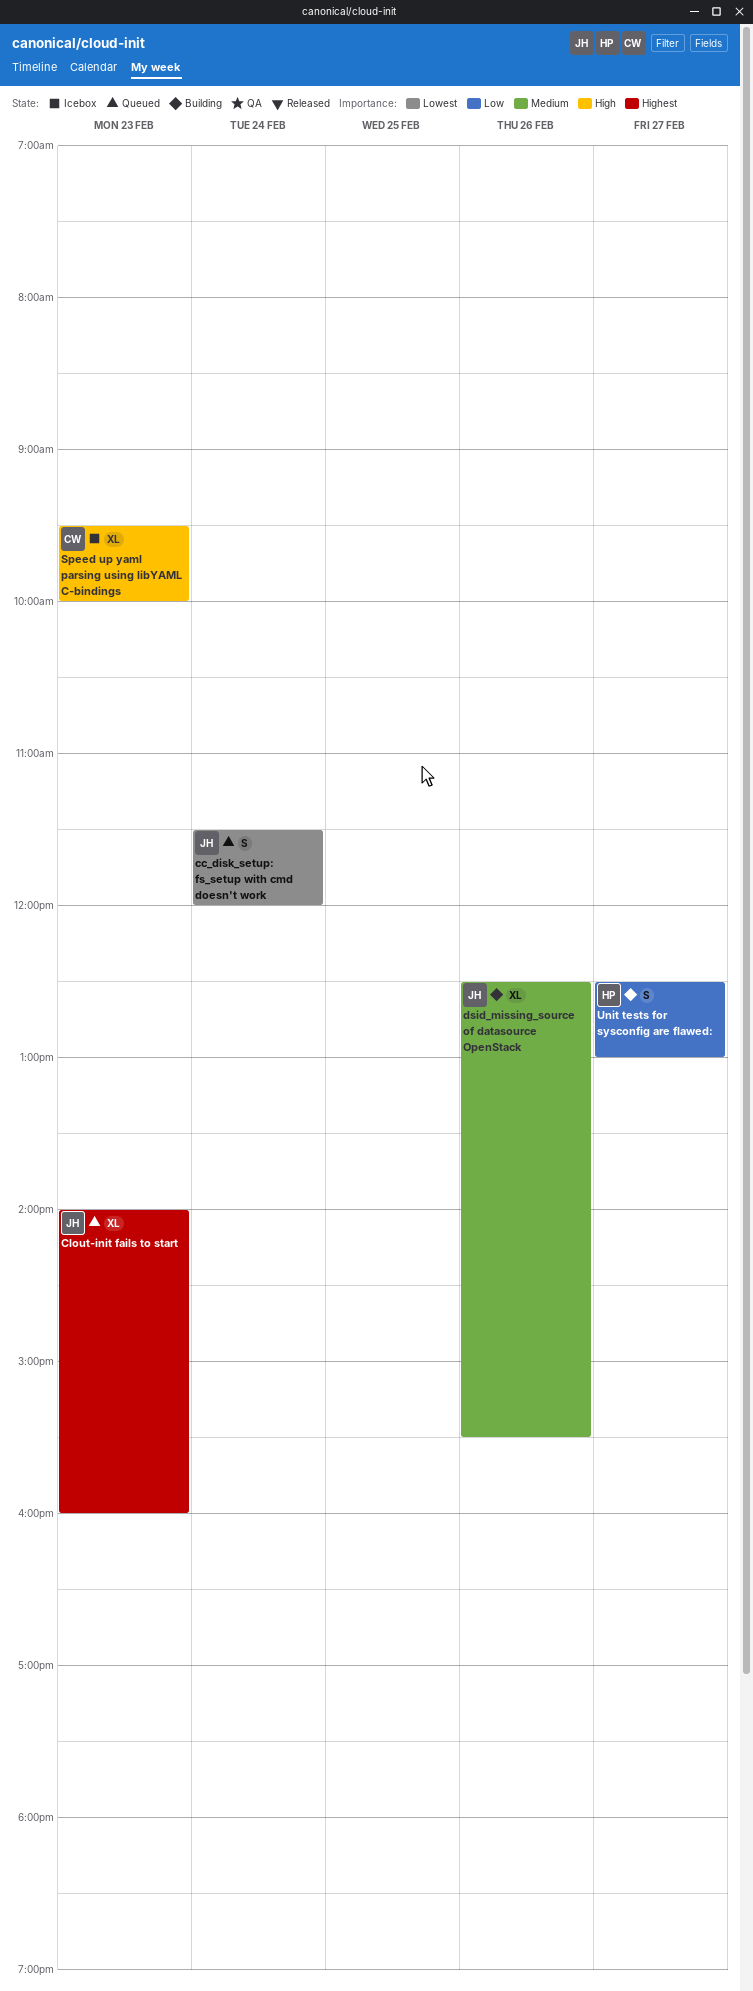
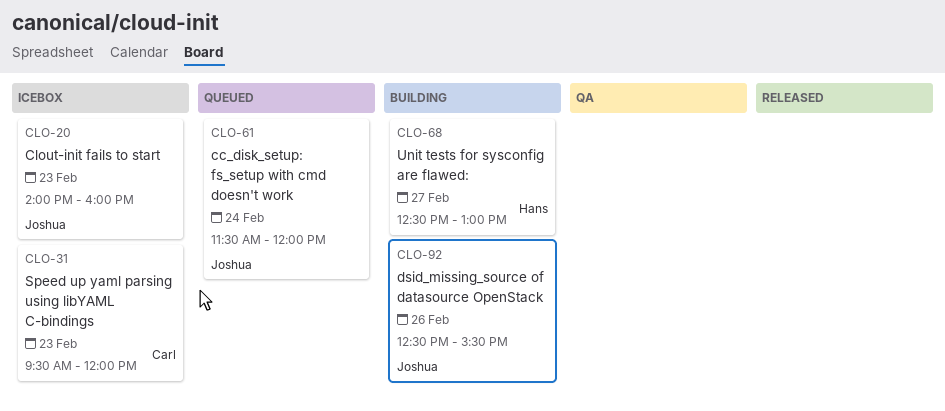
Clout-init fails to start, status: Queued -> Icebox
Speed up yaml parsing using libYAML C-bindings, ends: 10:00 -> 12:00

